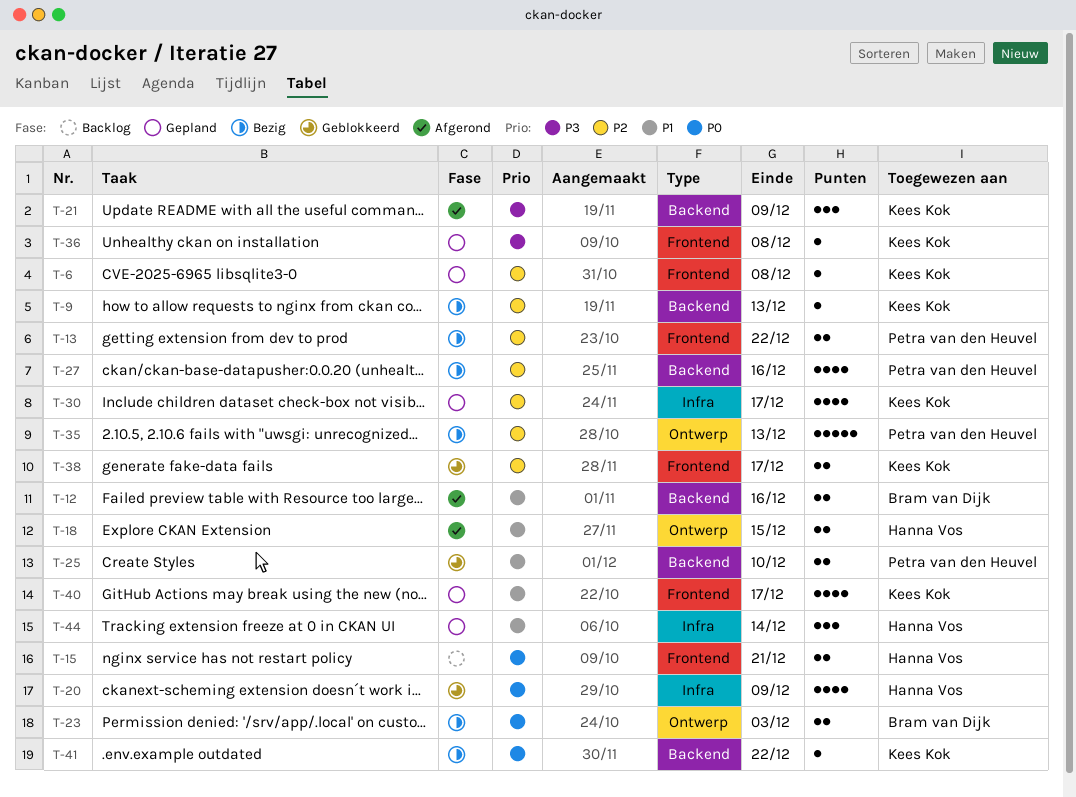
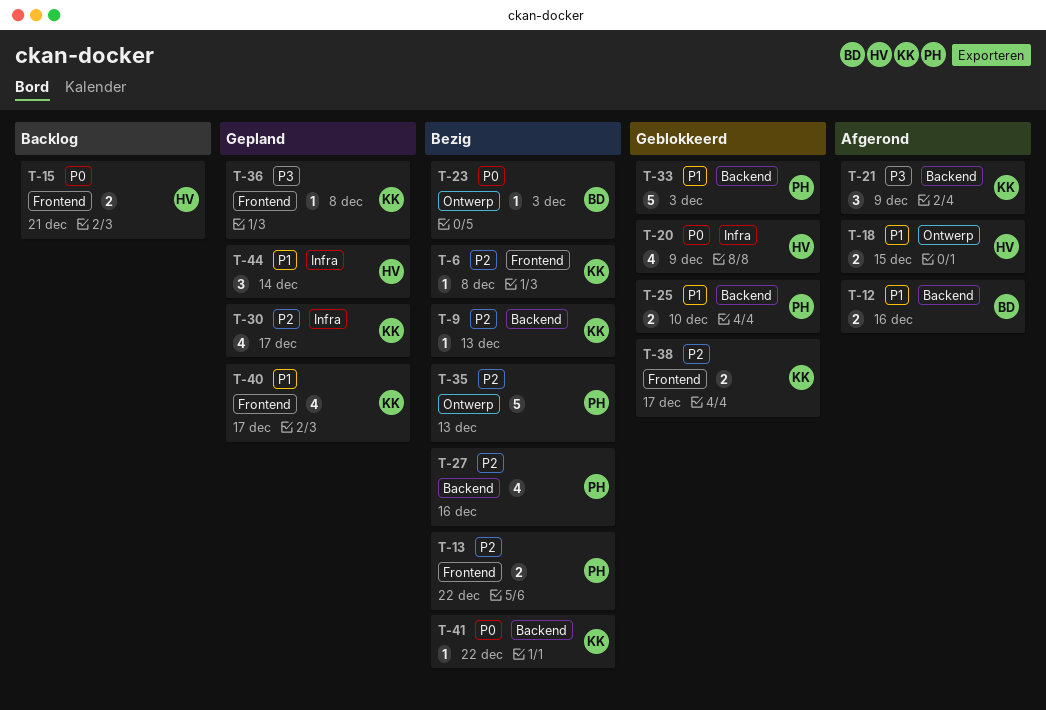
T-6, status: Gepland -> Bezig
T-23, estimate: 2 -> 1
T-33: none -> present

